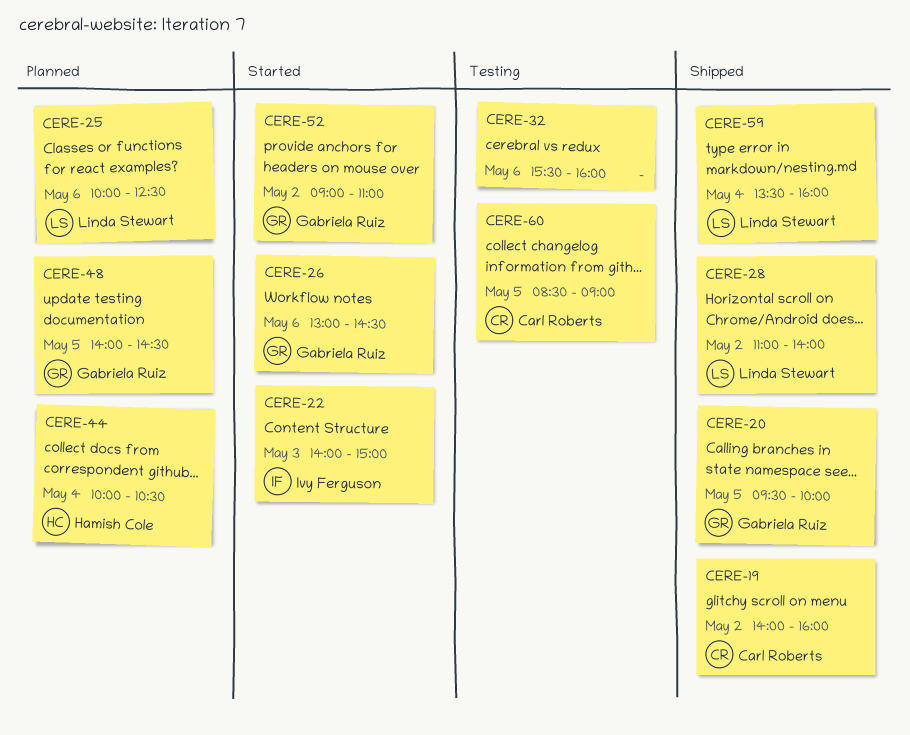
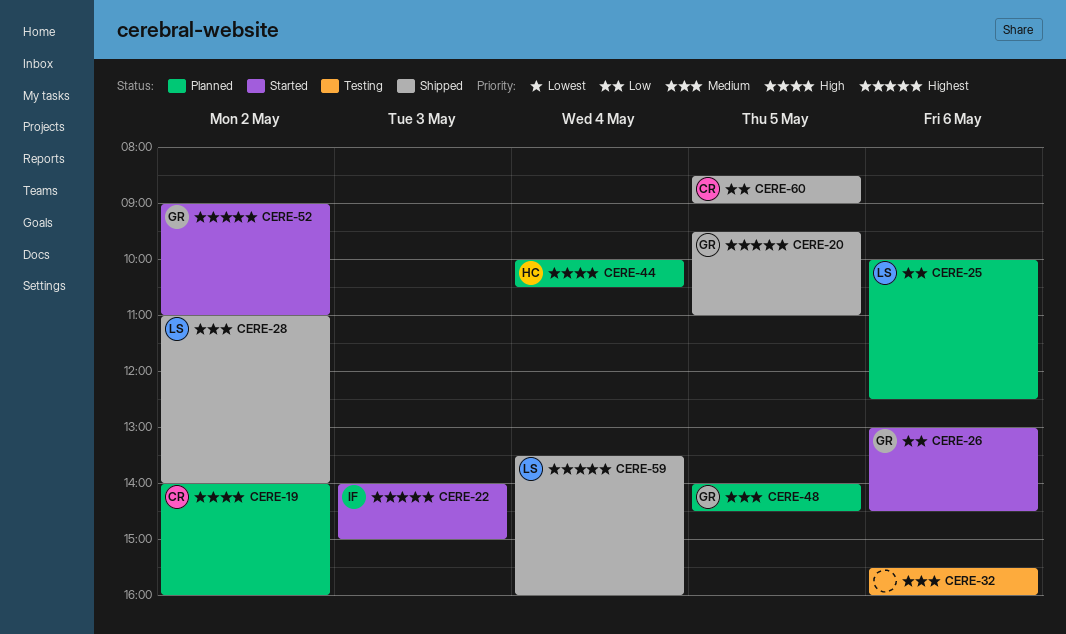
CERE-19, status: Shipped -> Planned
CERE-20, ends: 10:00 -> 11:00
CERE-60, status: Testing -> Shipped

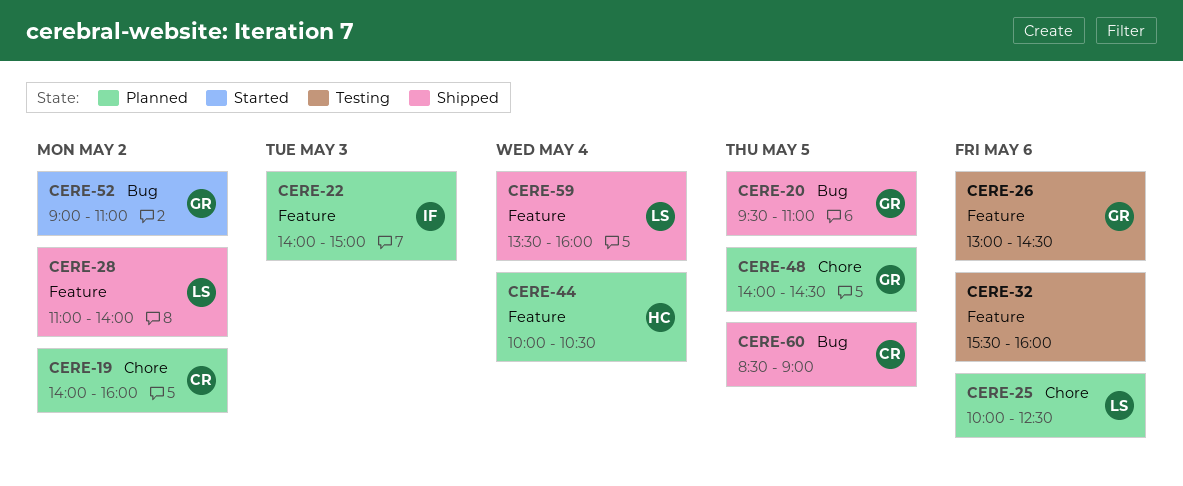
CERE-22, status: Started -> Planned
CERE-26, status: Started -> Testing

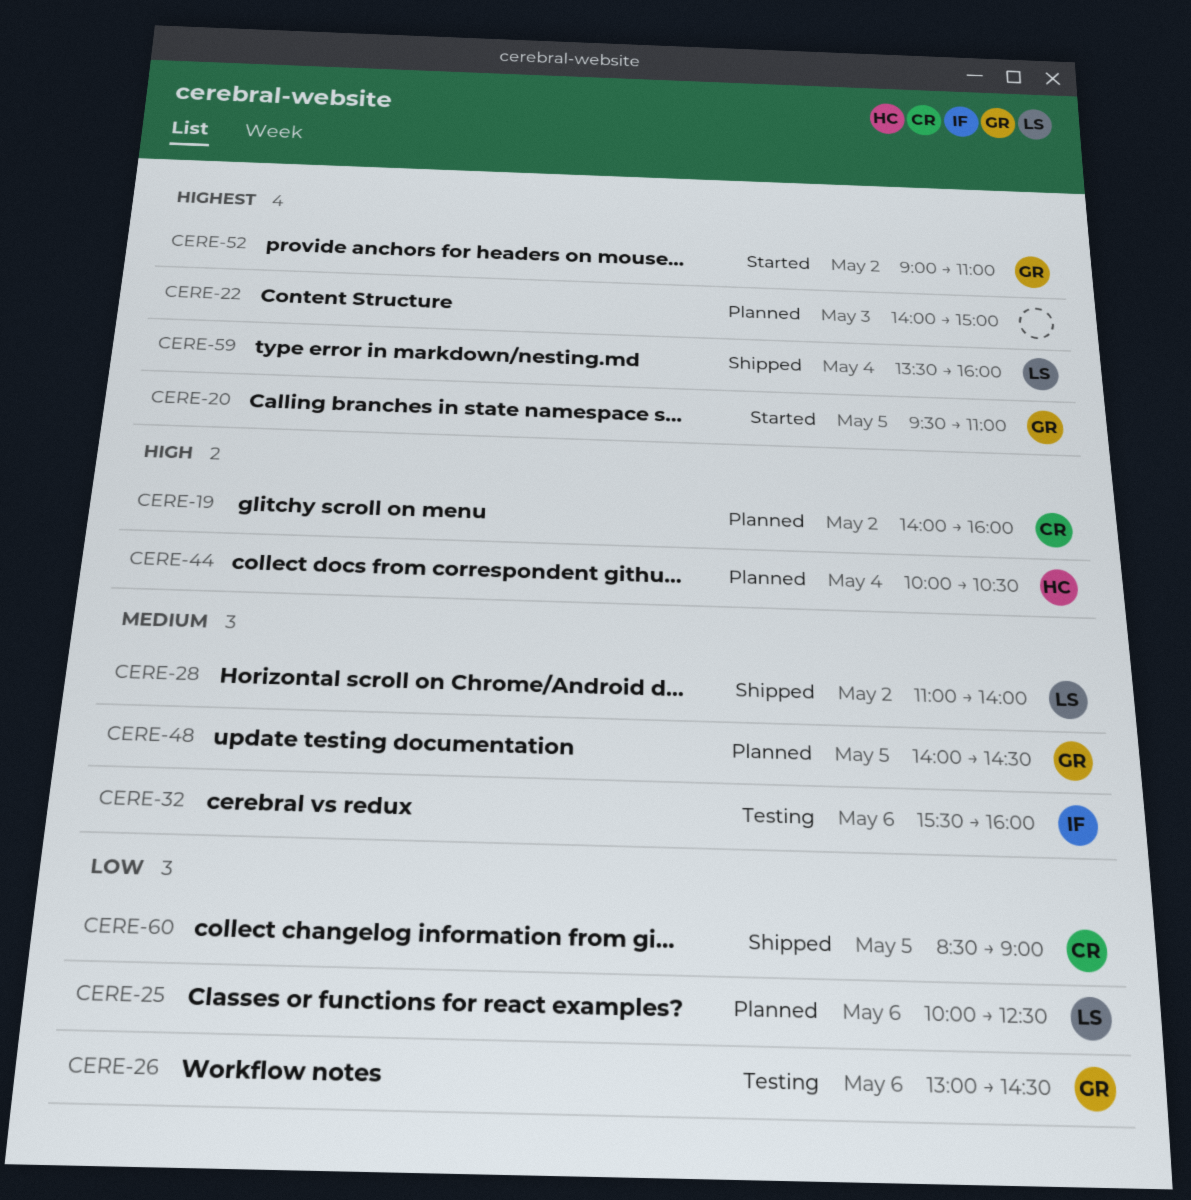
CERE-20, status: Shipped -> Started
CERE-22, owner: IF -> none
CERE-32, owner: none -> IF

